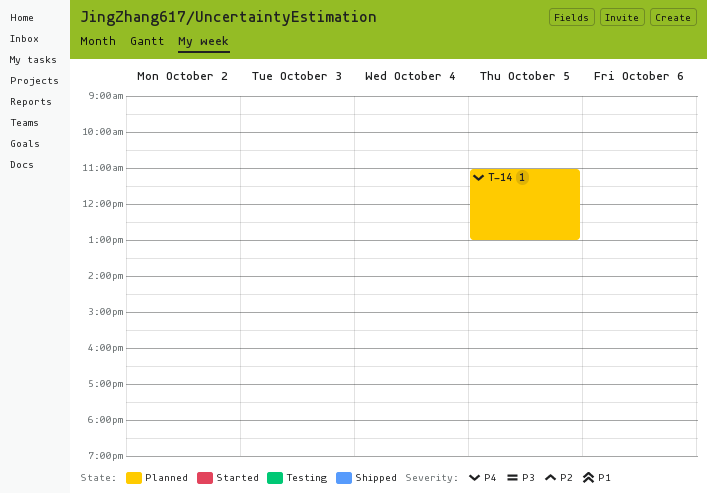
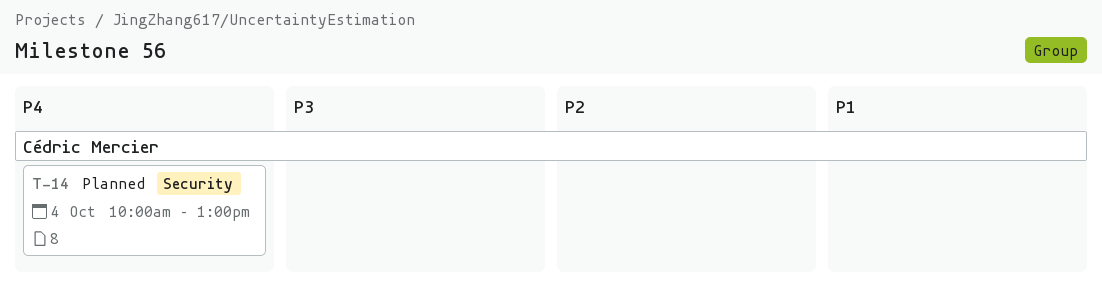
T-14, day: Oct 5 -> Oct 4
T-14, begins: 11:00 -> 10:00

